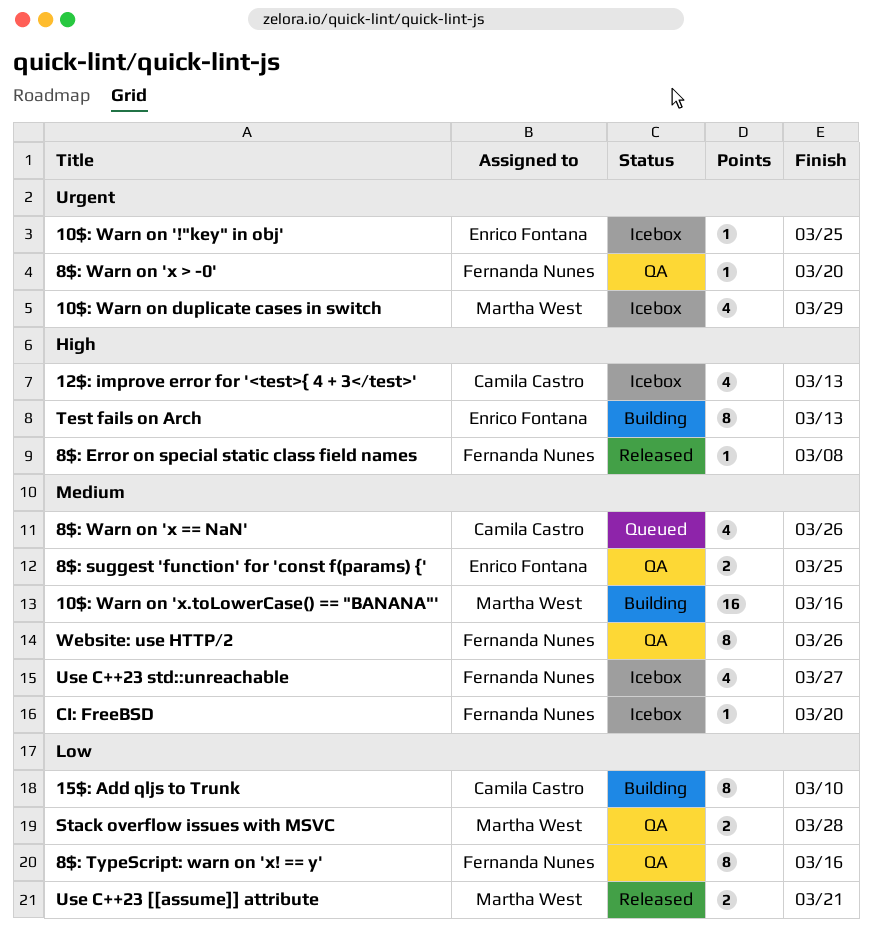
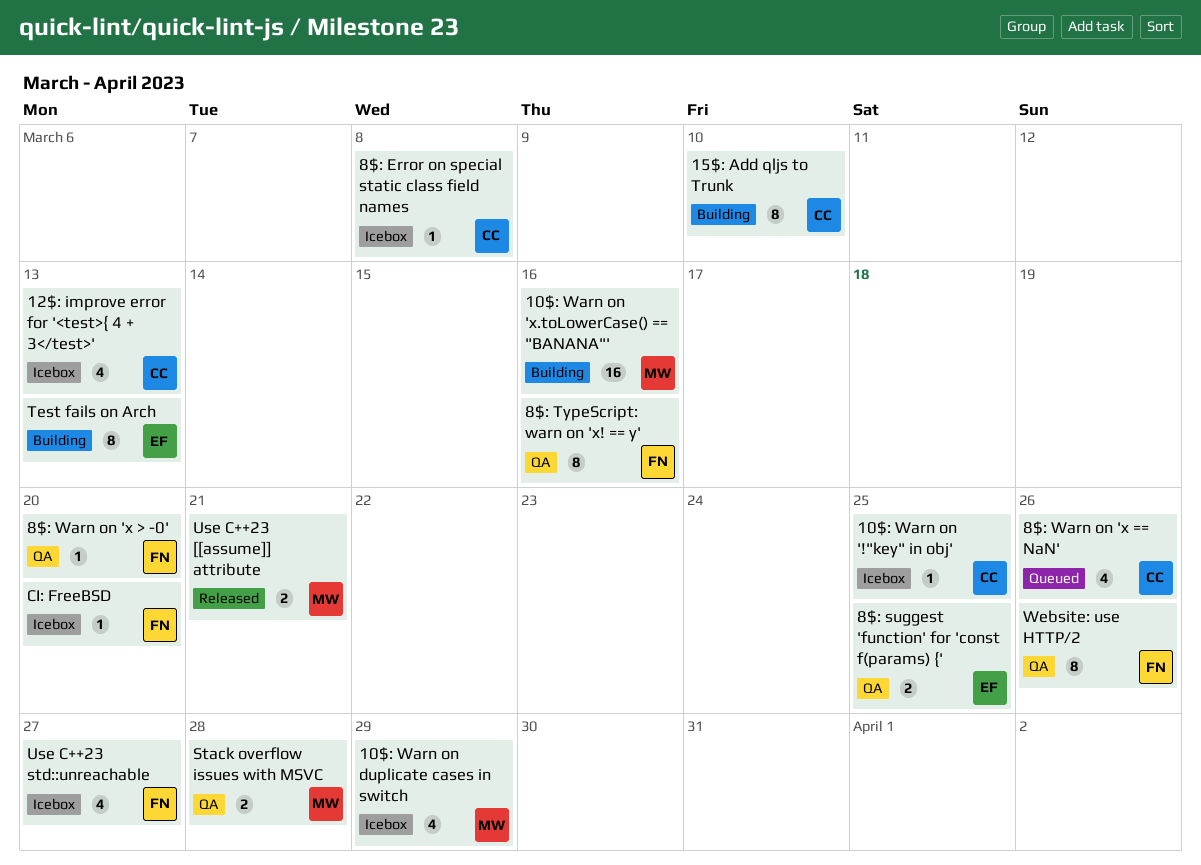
10$: Warn on '!"key" in obj', owner: Enrico Fontana -> Camila Castro
8$: Error on special static class field names, status: Released -> Icebox
8$: Error on special static class field names, owner: Fernanda Nunes -> Camila Castro

